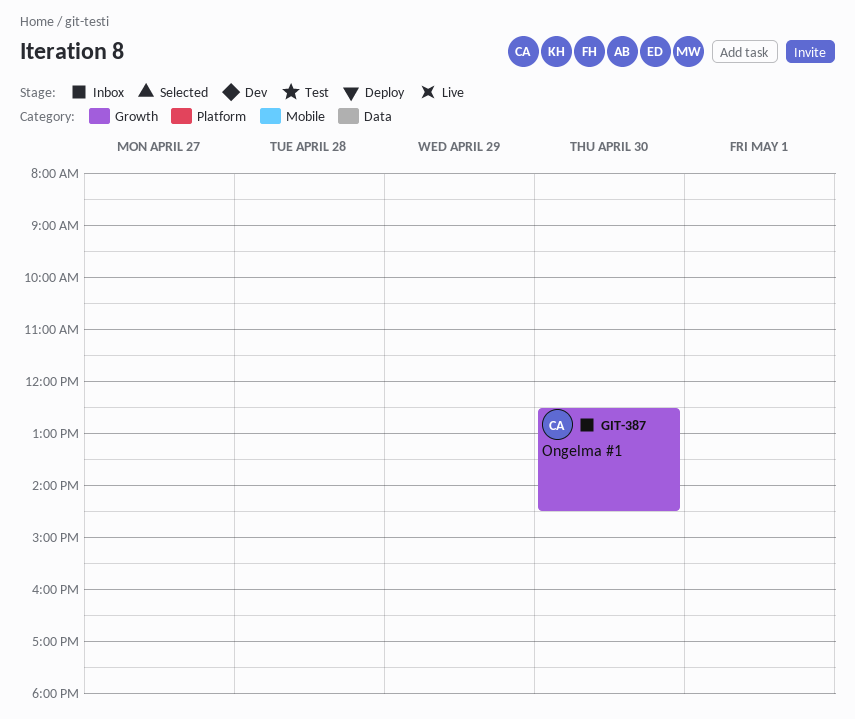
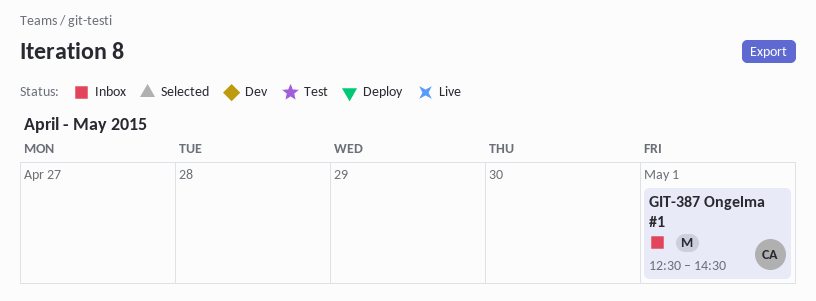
GIT-387, day: Apr 30 -> May 1

